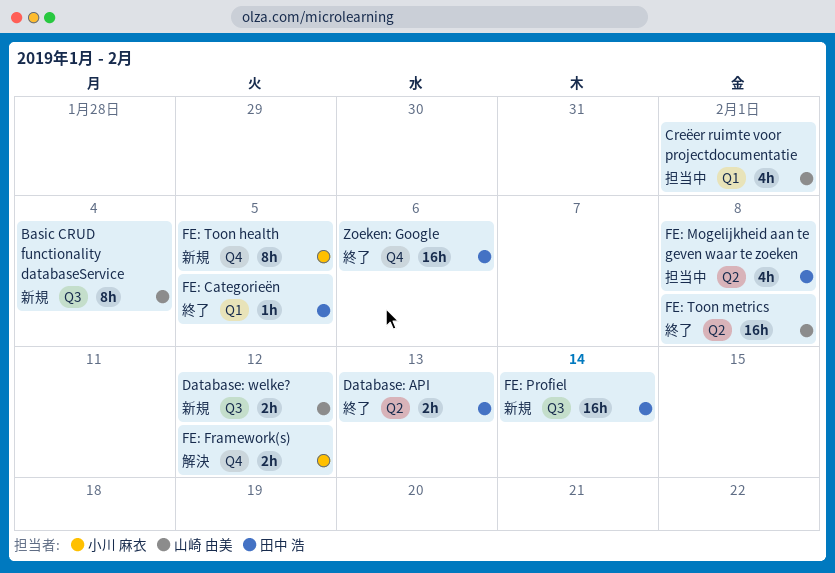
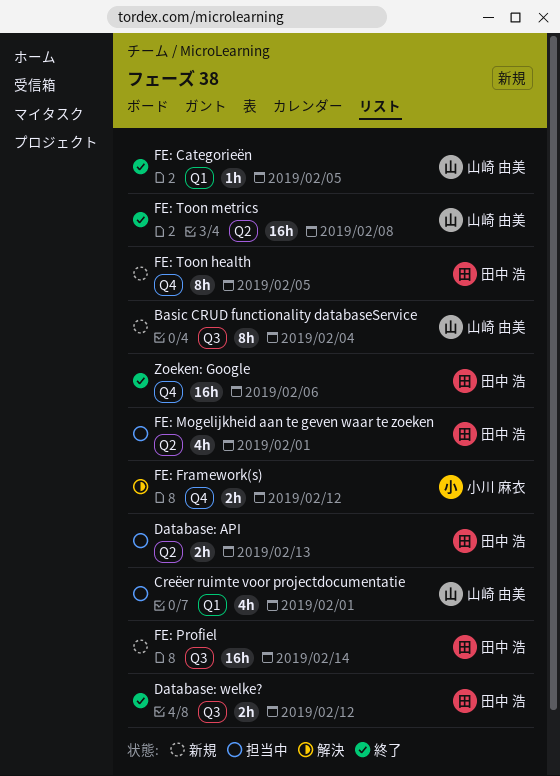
Database: API, status: 終了 -> 担当中
Database: welke?, status: 新規 -> 終了
Database: welke?, owner: 山崎 由美 -> 田中 浩
FE: Categorieën, owner: 田中 浩 -> 山崎 由美
FE: Mogelijkheid aan te geven waar te zoeken, due: Feb 8 -> Feb 1
FE: Toon health, owner: 小川 麻衣 -> 田中 浩

